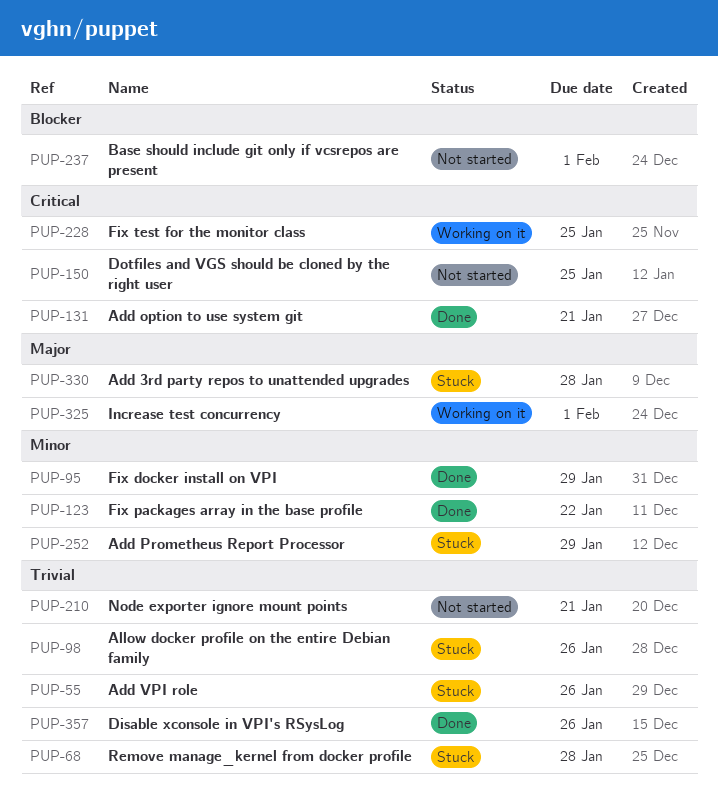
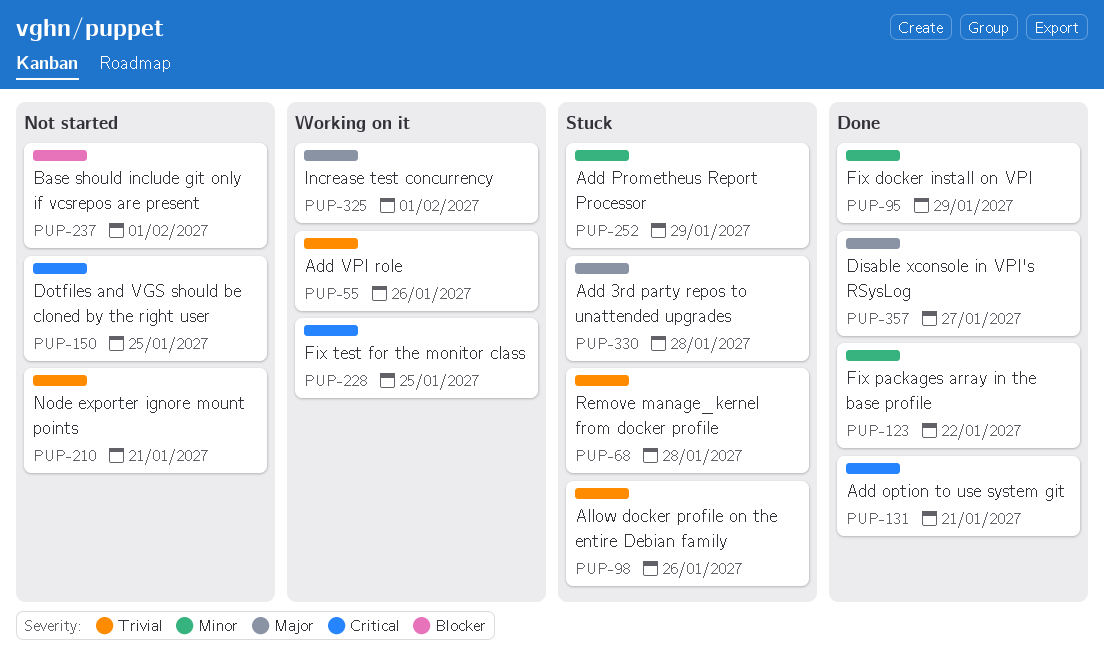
PUP-55, status: Stuck -> Working on it
PUP-357, priority: Trivial -> Major
PUP-357, due: Jan 26 -> Jan 27

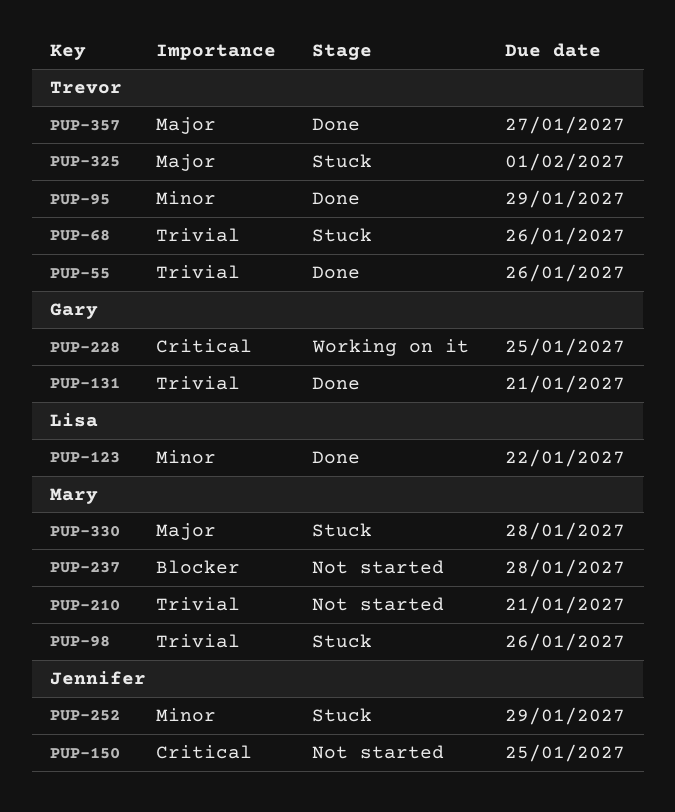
PUP-55, status: Working on it -> Done
PUP-68, due: Jan 28 -> Jan 26
PUP-131, priority: Critical -> Trivial
PUP-237, due: Feb 1 -> Jan 28
PUP-325, status: Working on it -> Stuck

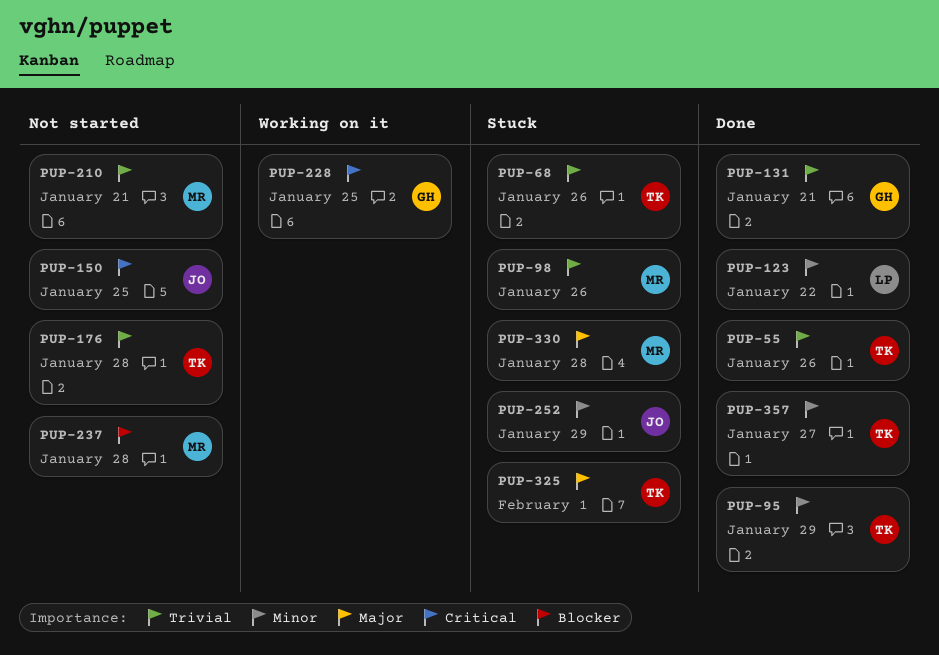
PUP-176: none -> present
PUP-357, priority: Major -> Minor

